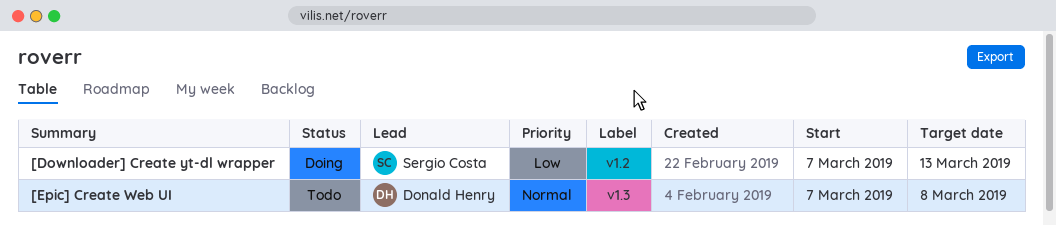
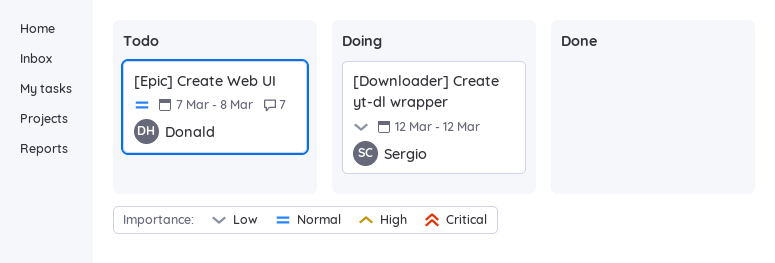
[Downloader] Create yt-dl wrapper, start: Mar 7 -> Mar 12
[Downloader] Create yt-dl wrapper, due: Mar 13 -> Mar 12

